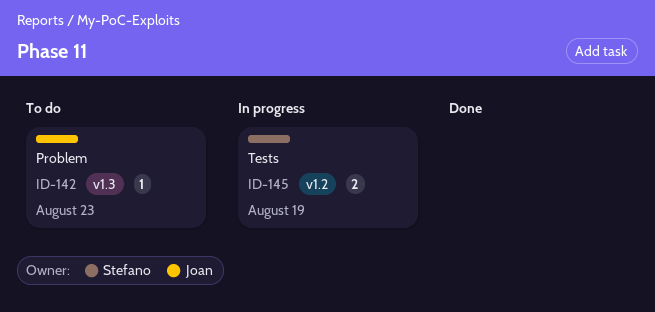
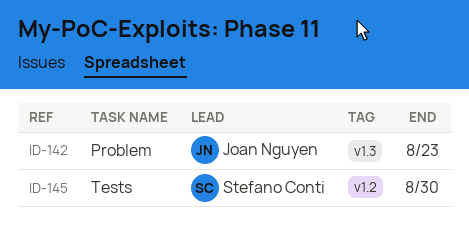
ID-145, due: Aug 19 -> Aug 30

